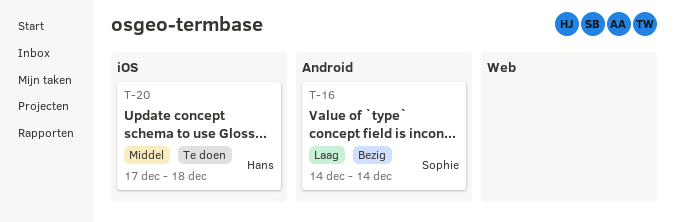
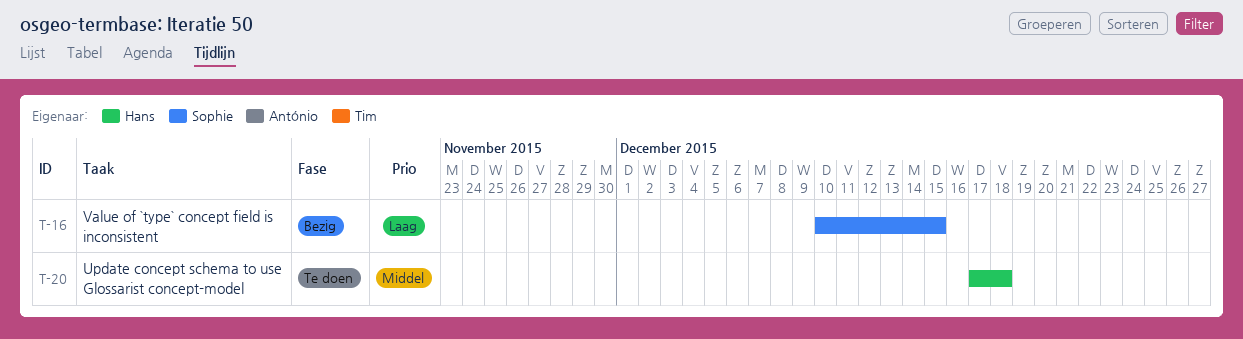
T-16, start: Dec 14 -> Dec 10
T-16, due: Dec 14 -> Dec 15

